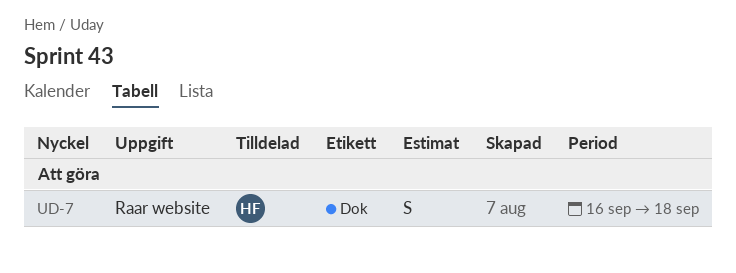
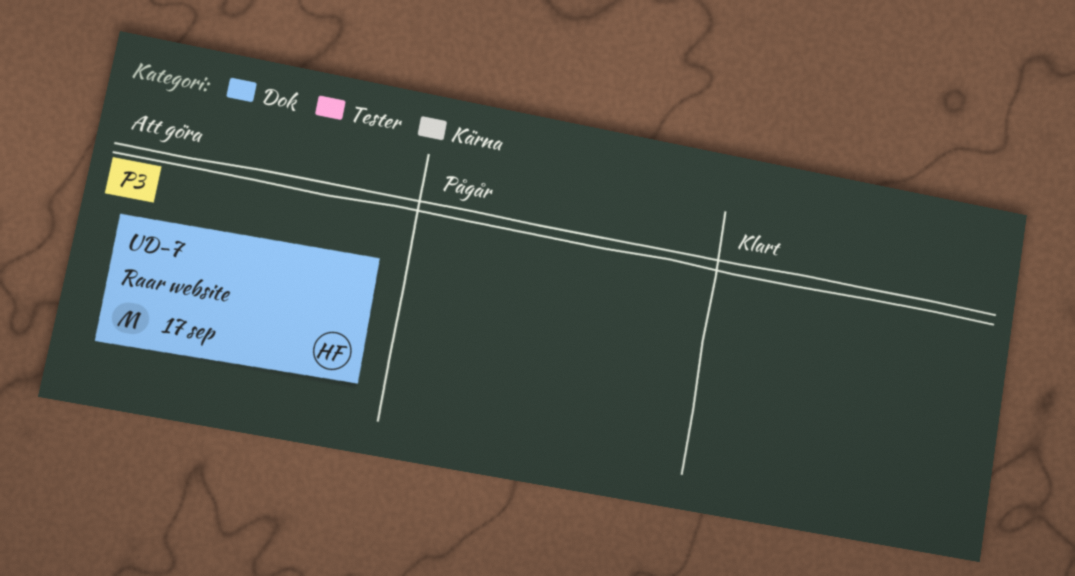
UD-7, estimate: S -> M
UD-7, due: Sep 18 -> Sep 17

